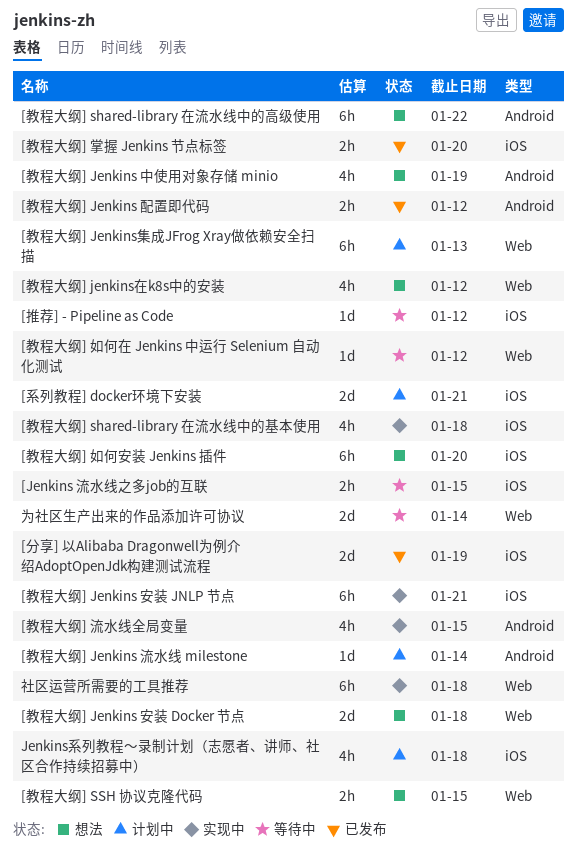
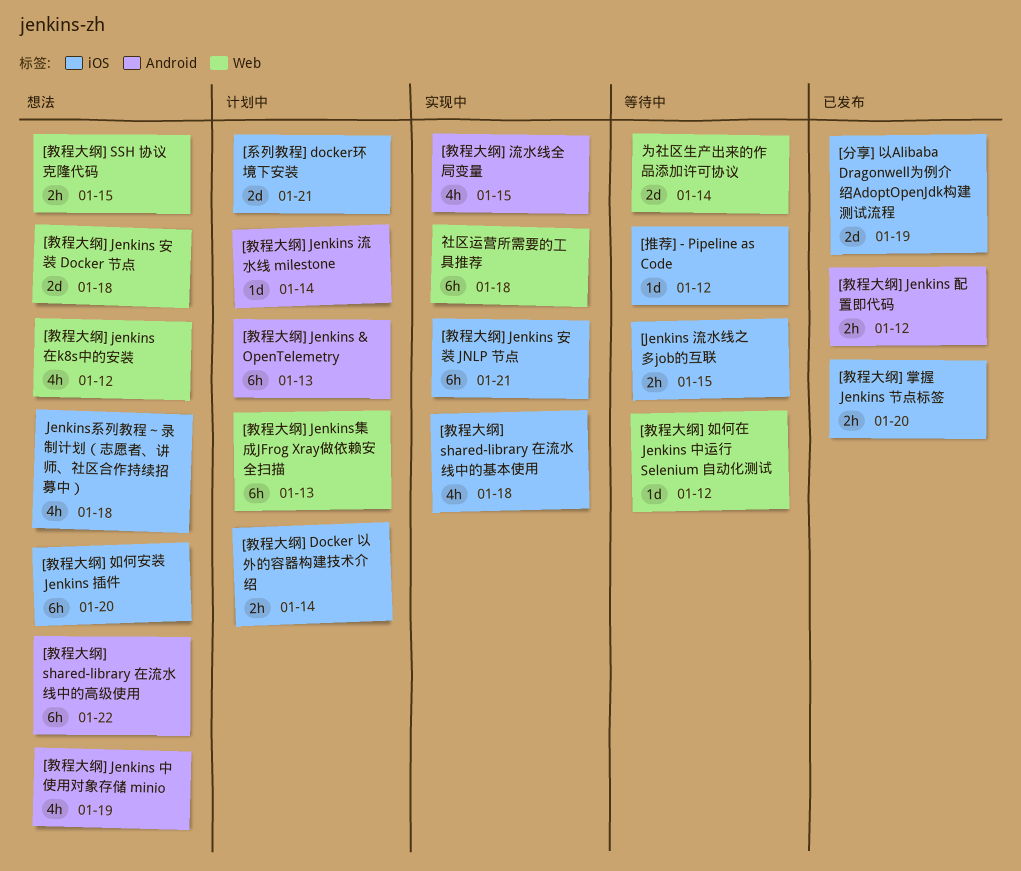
[教程大纲] Docker 以外的容器构建技术介绍: none -> present
[教程大纲] Jenkins & OpenTelemetry: none -> present
Jenkins系列教程～录制计划（志愿者、讲师、社区合作持续招募中）, status: 计划中 -> 想法

